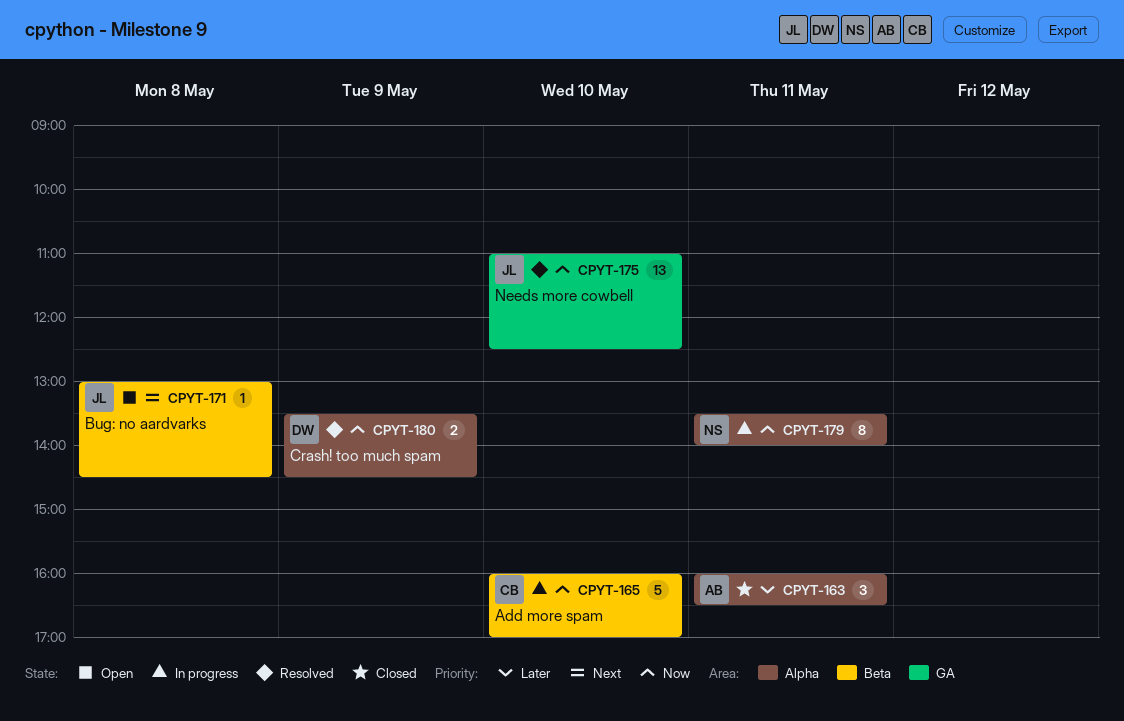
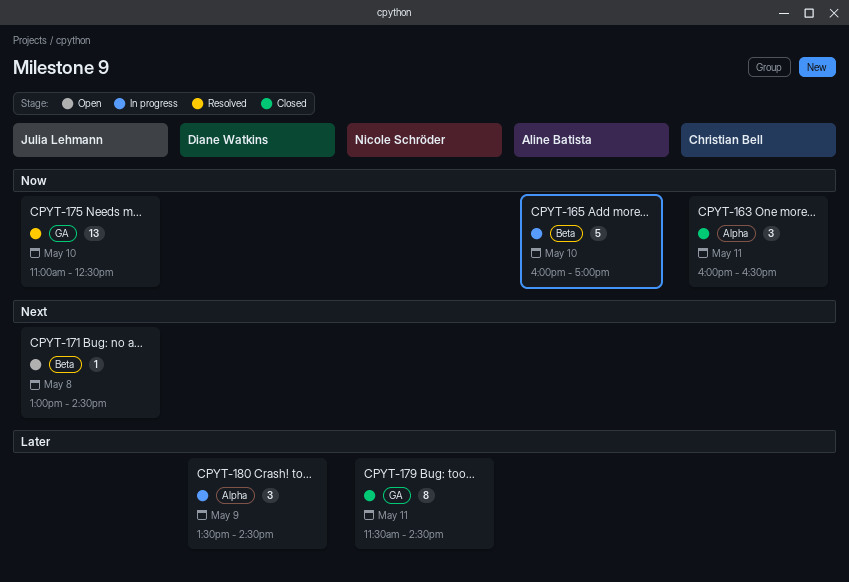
CPYT-163, owner: Aline Batista -> Christian Bell
CPYT-163, priority: Later -> Now
CPYT-165, owner: Christian Bell -> Aline Batista
CPYT-179, status: In progress -> Closed
CPYT-179, priority: Now -> Later
CPYT-179, label: Alpha -> GA
CPYT-179, begins: 13:30 -> 11:30
CPYT-179, ends: 14:00 -> 14:30
CPYT-180, status: Resolved -> In progress
CPYT-180, priority: Now -> Later
CPYT-180, estimate: 2 -> 3

